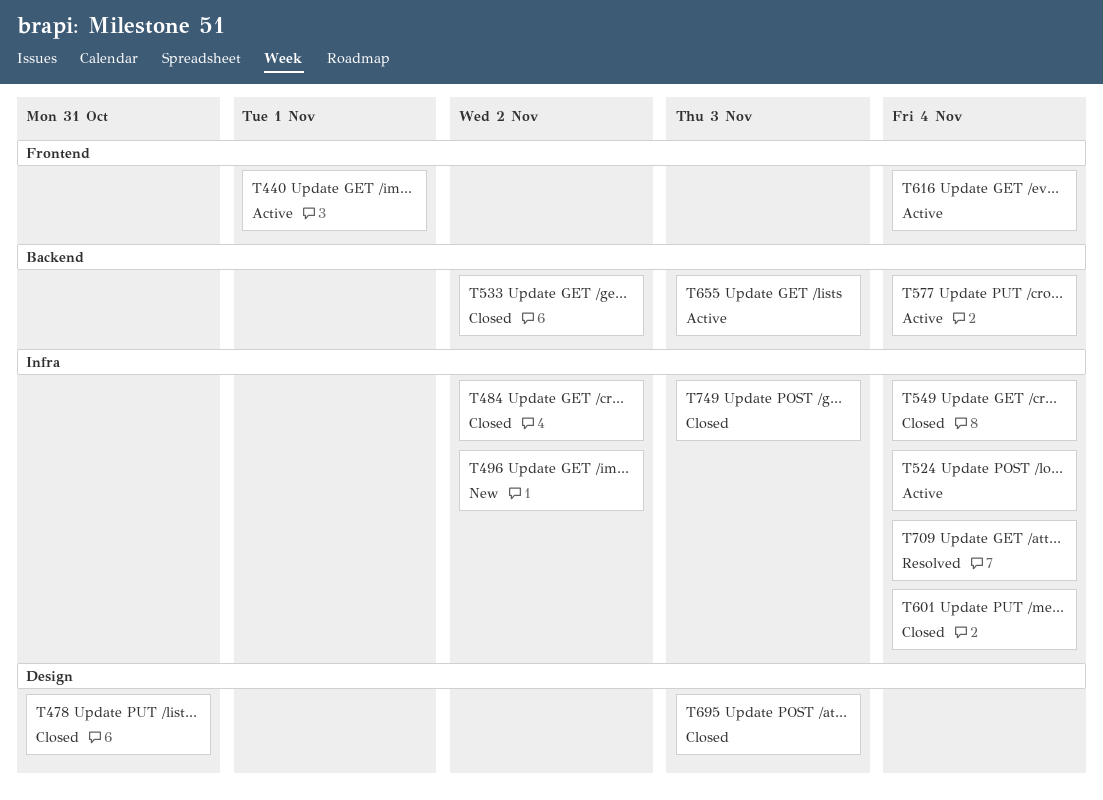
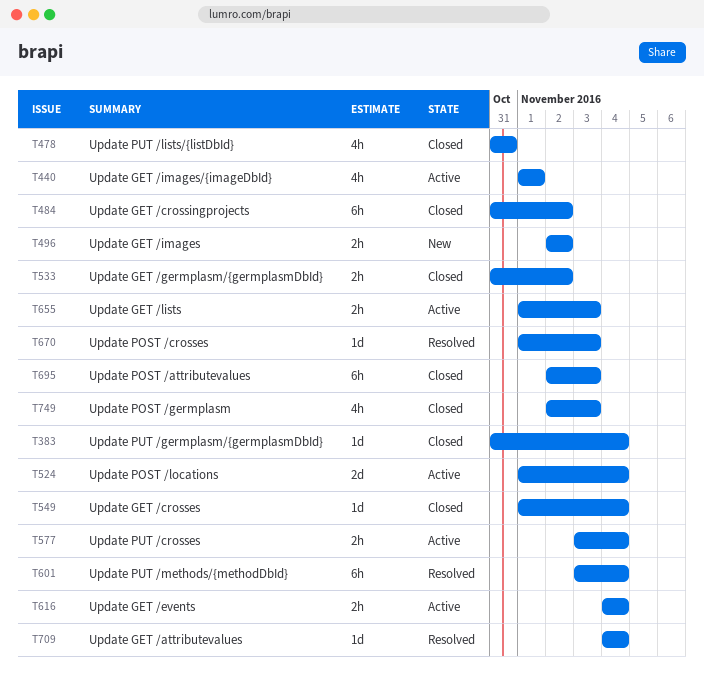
T383: none -> present
T601, status: Closed -> Resolved
T670: none -> present

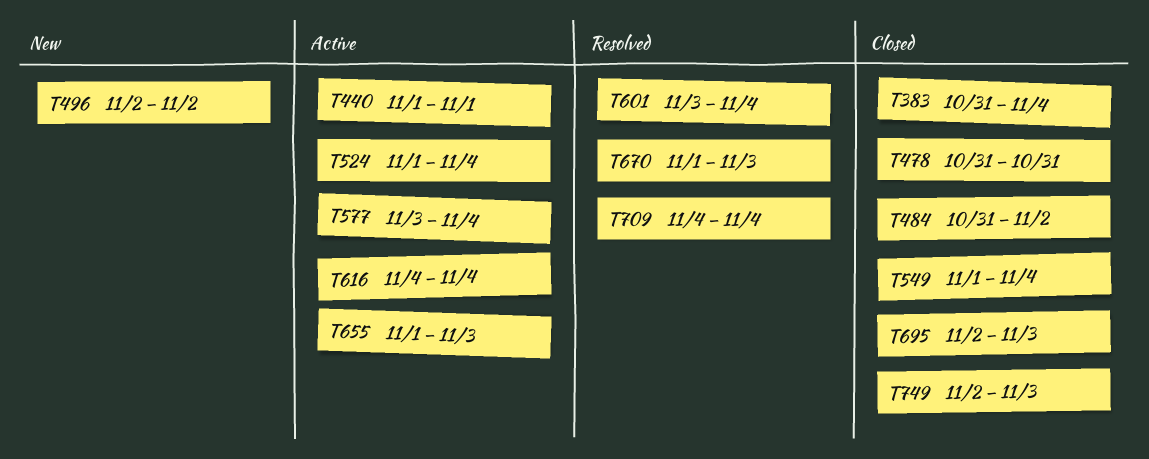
T533: present -> none

